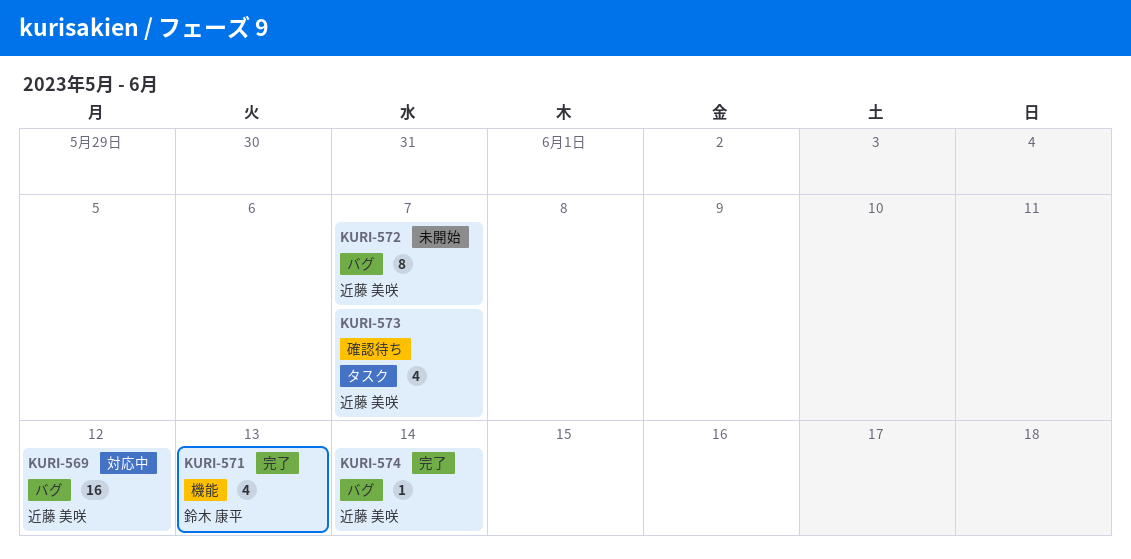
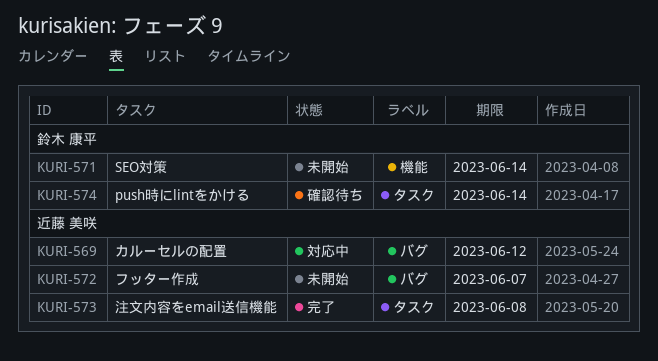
KURI-571, status: 完了 -> 未開始
KURI-571, due: Jun 13 -> Jun 14
KURI-573, status: 確認待ち -> 完了
KURI-573, due: Jun 7 -> Jun 8
KURI-574, status: 完了 -> 確認待ち
KURI-574, owner: 近藤 美咲 -> 鈴木 康平
KURI-574, label: バグ -> タスク

